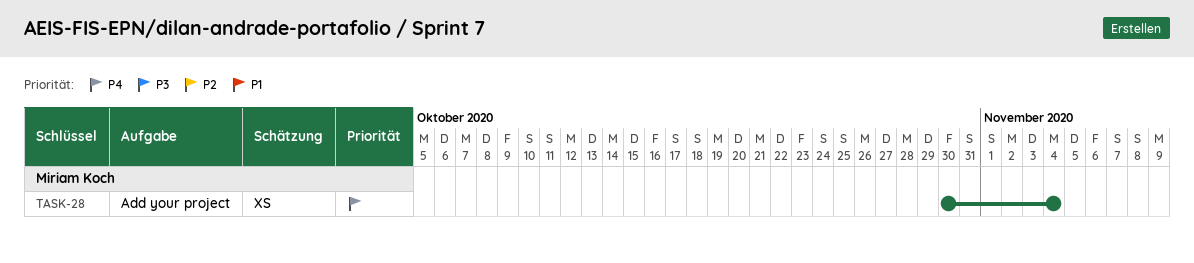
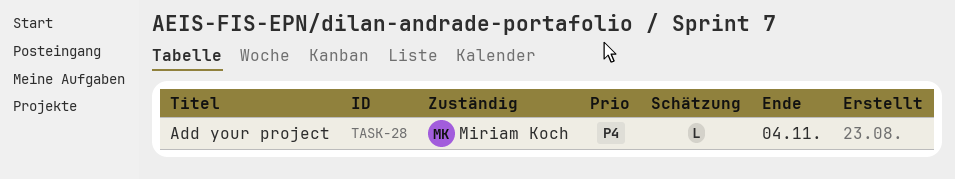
TASK-28, estimate: XS -> L

